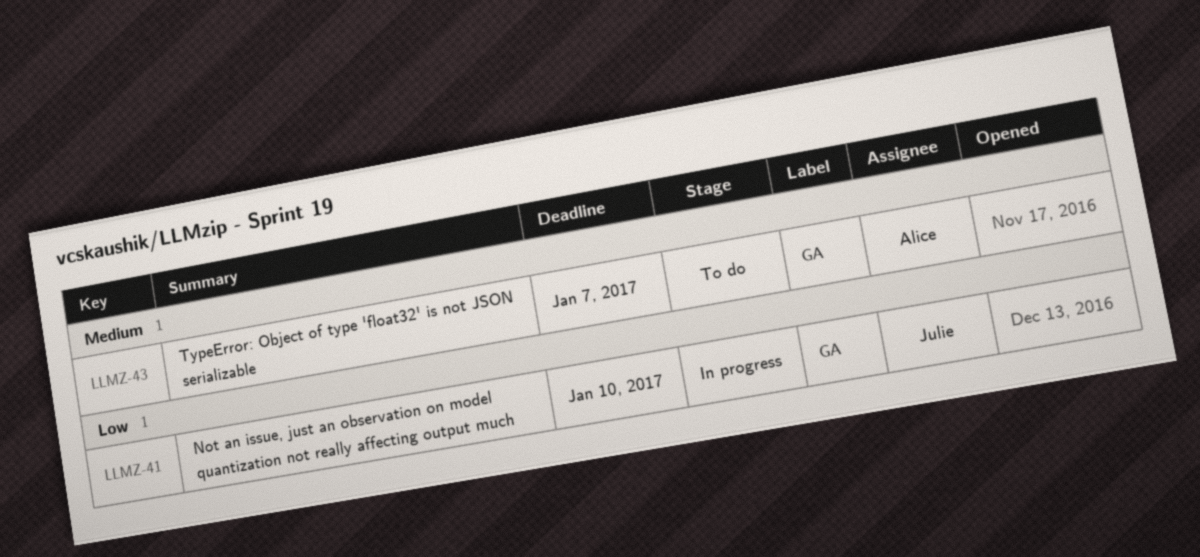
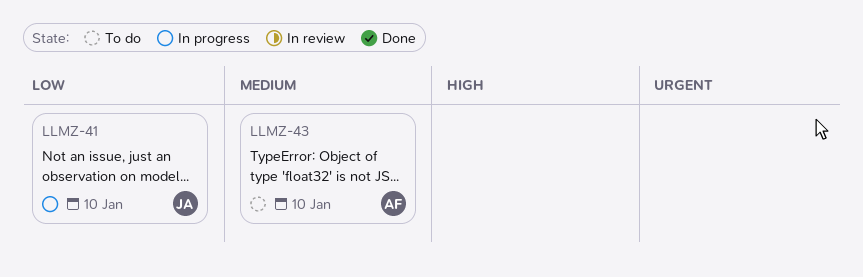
LLMZ-43, due: Jan 7 -> Jan 10

